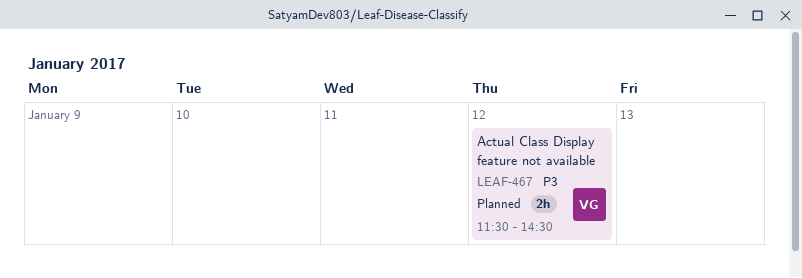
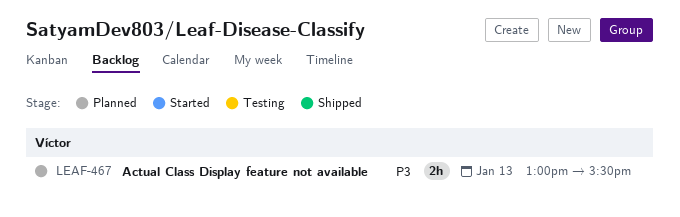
LEAF-467, day: Jan 12 -> Jan 13
LEAF-467, begins: 11:30 -> 13:00
LEAF-467, ends: 14:30 -> 15:30

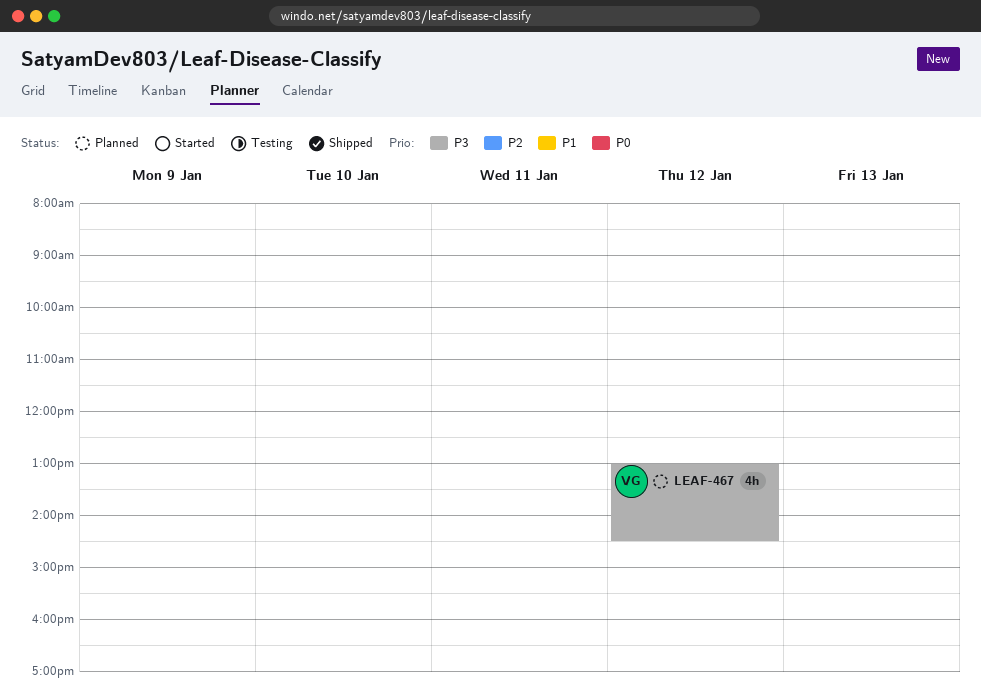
LEAF-467, estimate: 2h -> 4h
LEAF-467, day: Jan 13 -> Jan 12
LEAF-467, ends: 15:30 -> 14:30

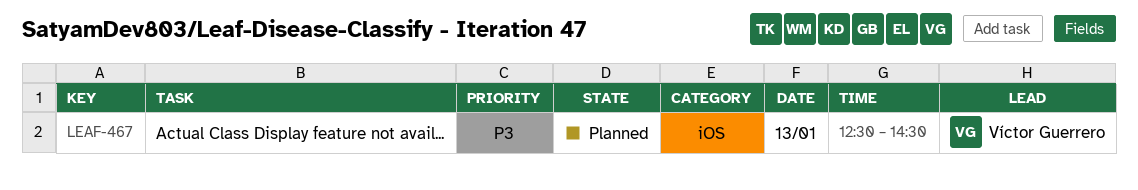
LEAF-467, day: Jan 12 -> Jan 13
LEAF-467, begins: 13:00 -> 12:30

